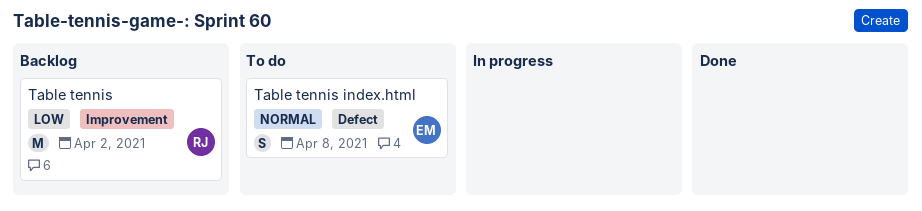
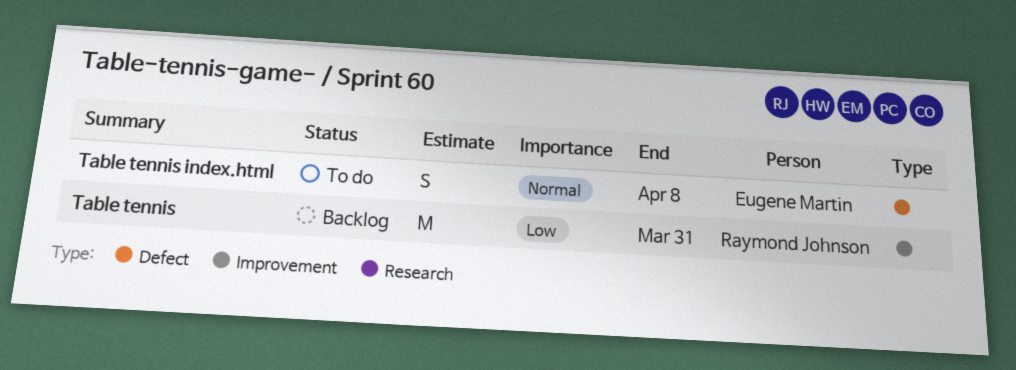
Table tennis, due: Apr 2 -> Mar 31

